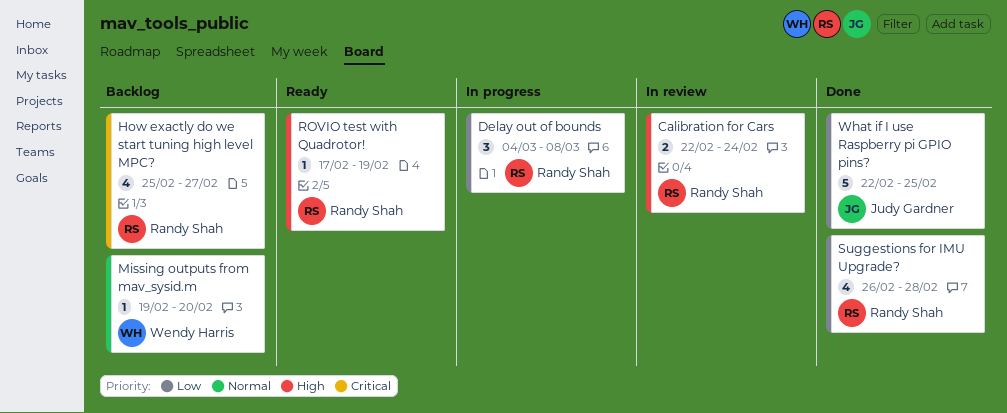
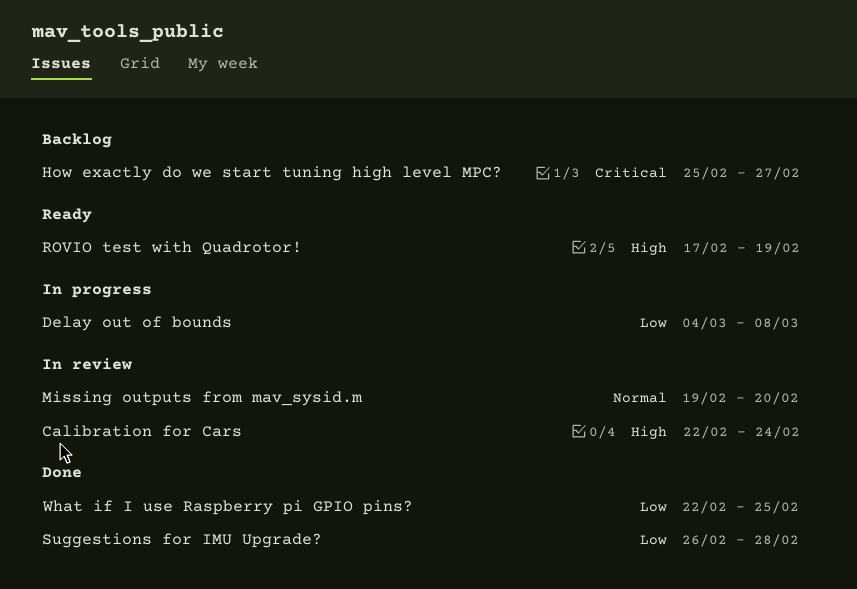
Missing outputs from mav_sysid.m, status: Backlog -> In review

